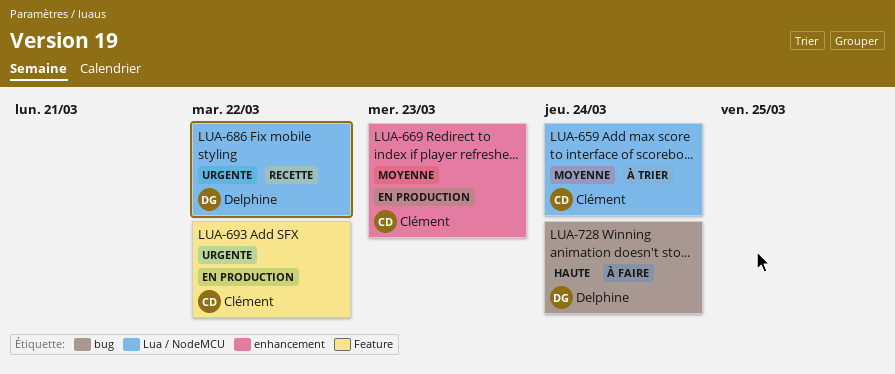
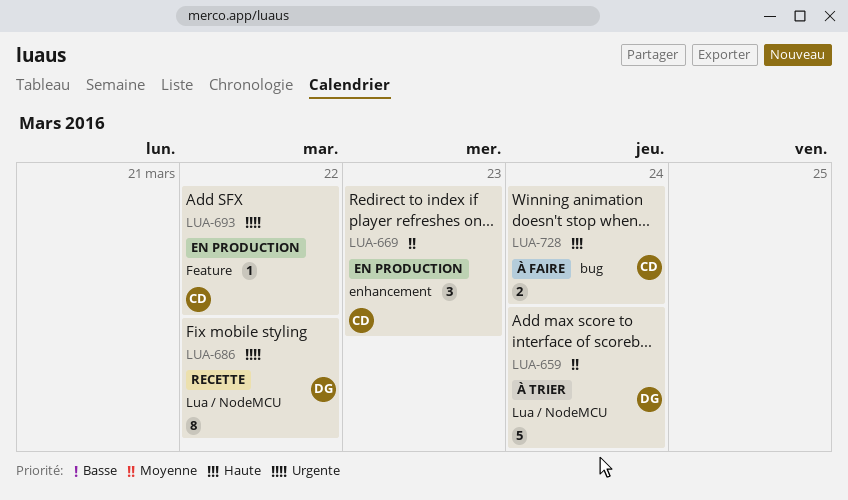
LUA-659, owner: Clément -> Delphine
LUA-728, owner: Delphine -> Clément

